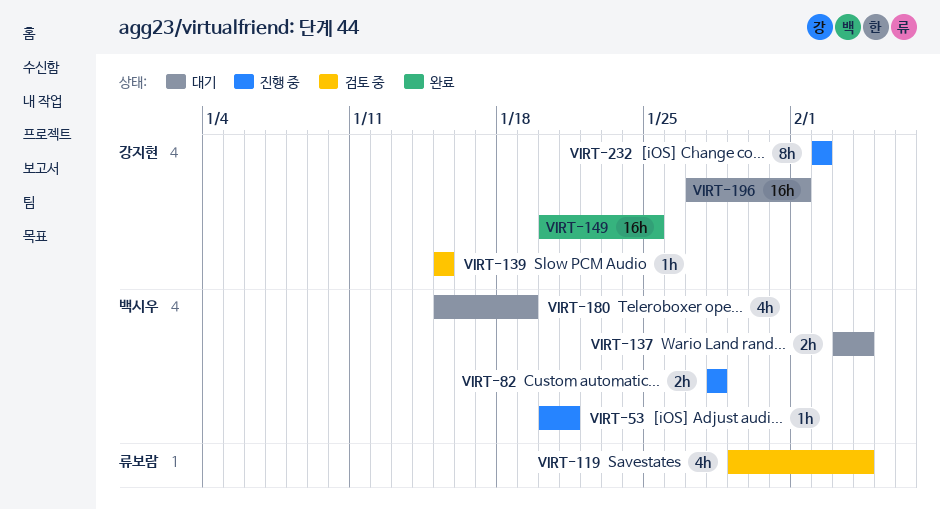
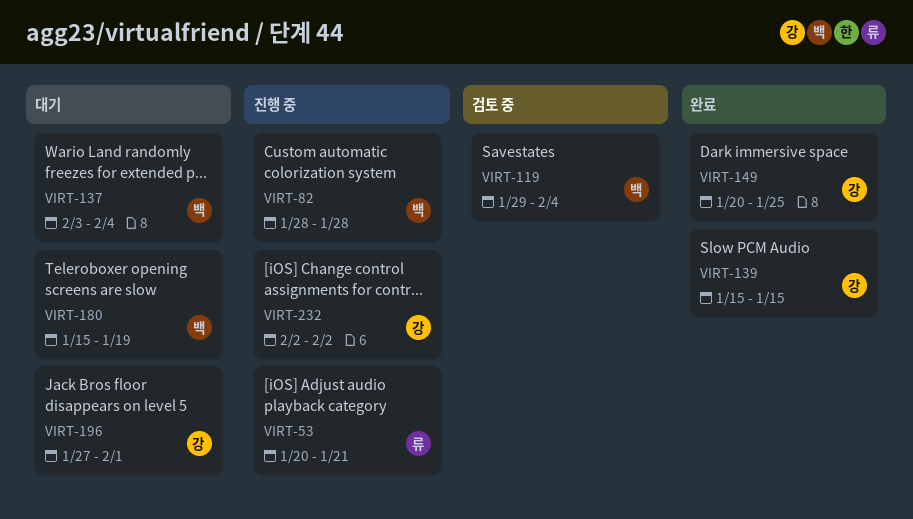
VIRT-53, owner: 백시우 -> 류보람
VIRT-119, owner: 류보람 -> 백시우
VIRT-139, status: 검토 중 -> 완료

